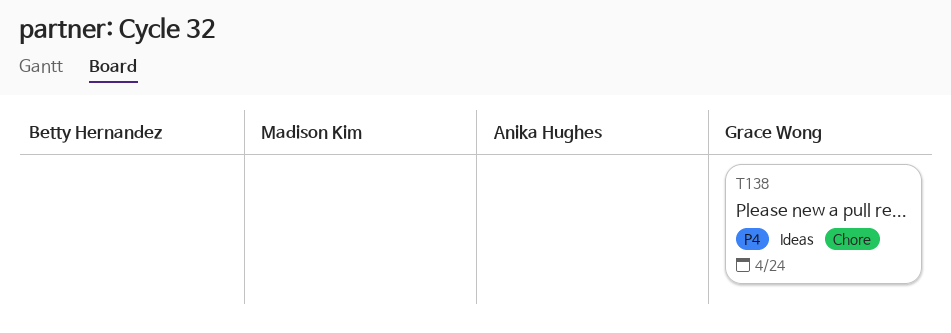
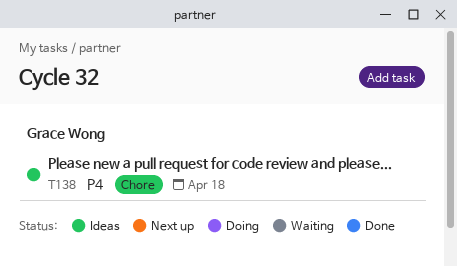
T138, due: Apr 24 -> Apr 18

